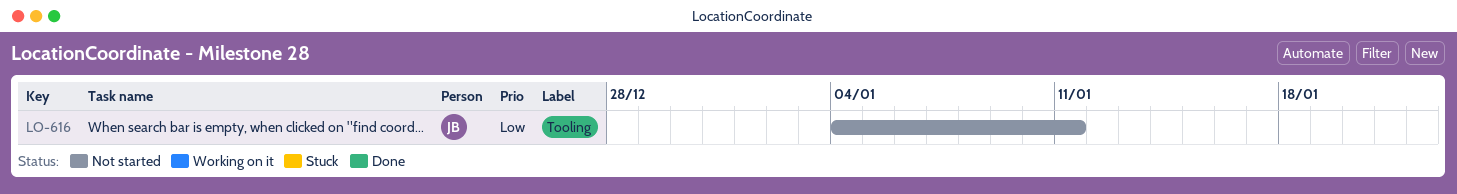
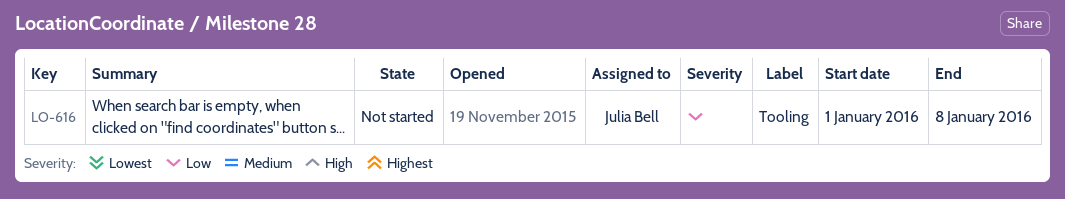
LO-616, start: Jan 4 -> Jan 1
LO-616, due: Jan 11 -> Jan 8

